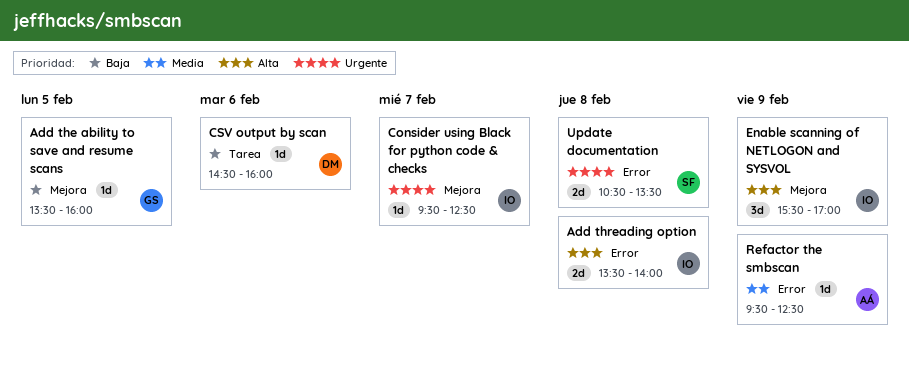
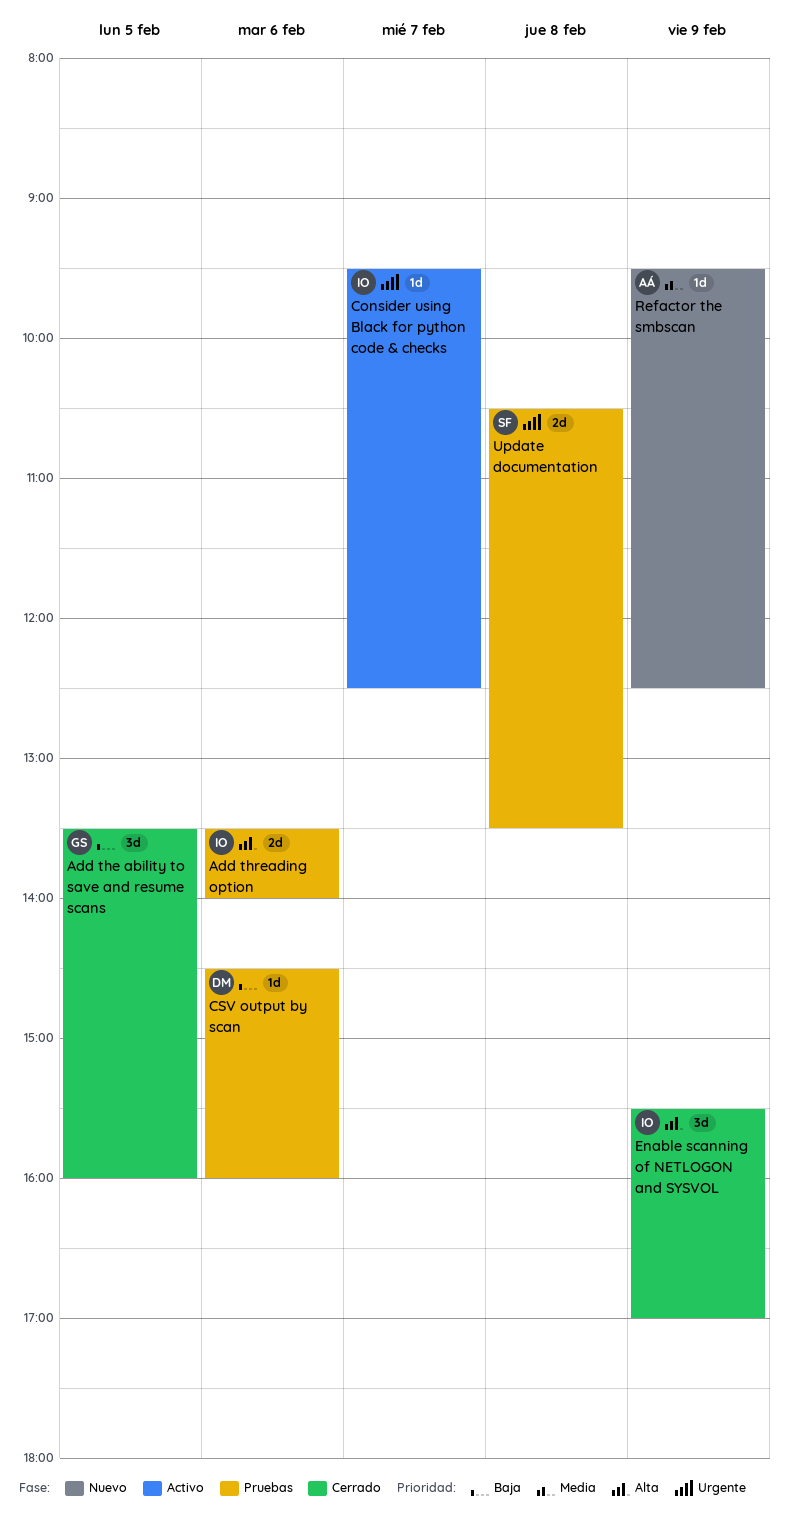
Add the ability to save and resume scans, estimate: 1d -> 3d
Add threading option, day: Feb 8 -> Feb 6

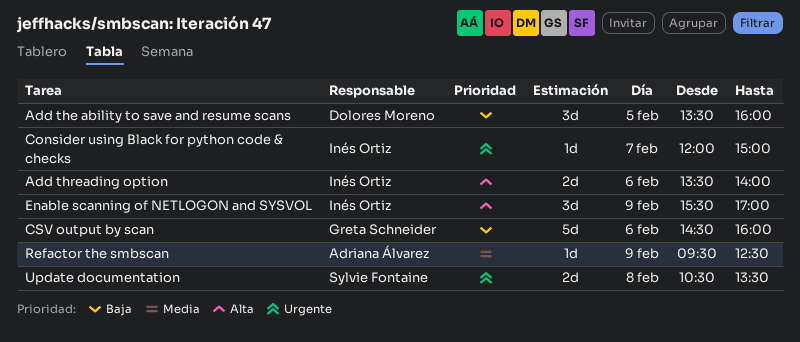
Add the ability to save and resume scans, owner: Greta Schneider -> Dolores Moreno
Consider using Black for python code & checks, begins: 09:30 -> 12:00
Consider using Black for python code & checks, ends: 12:30 -> 15:00
CSV output by scan, owner: Dolores Moreno -> Greta Schneider
CSV output by scan, estimate: 1d -> 5d

